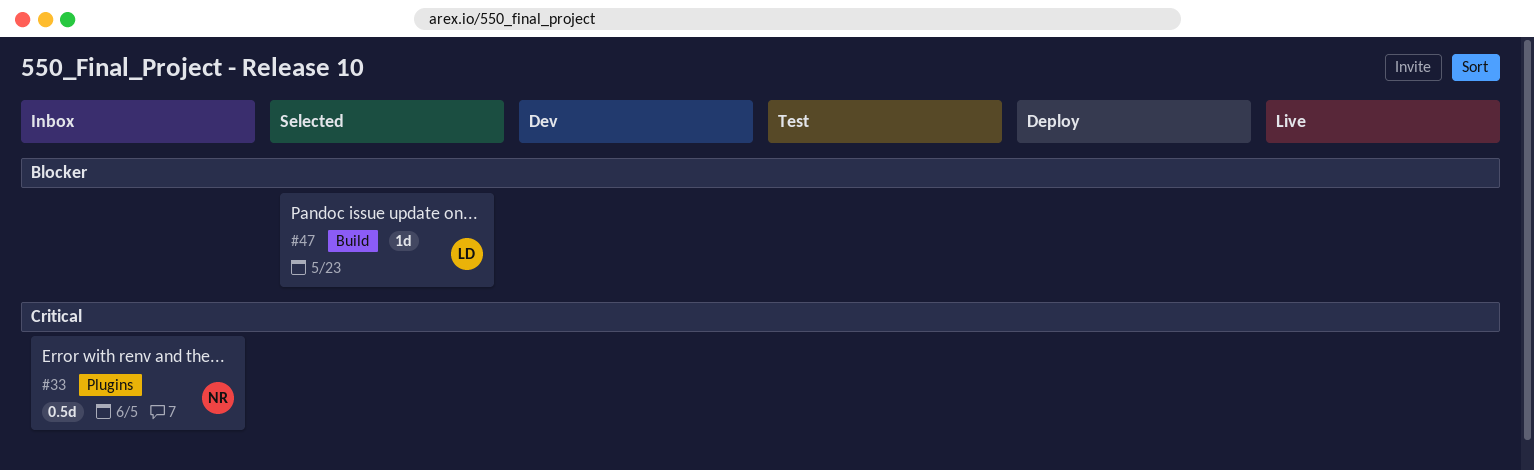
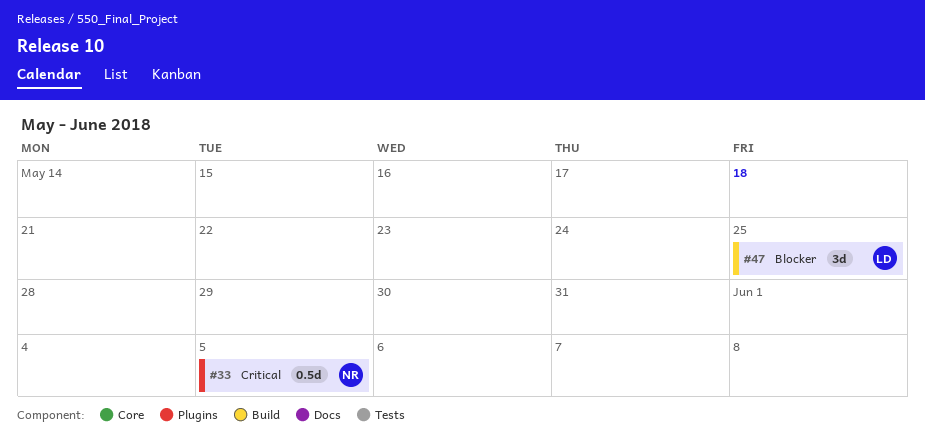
#47, estimate: 1d -> 3d
#47, due: May 23 -> May 25

